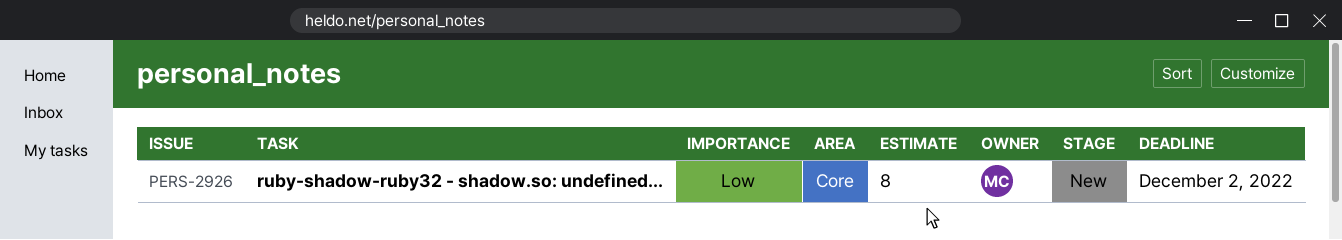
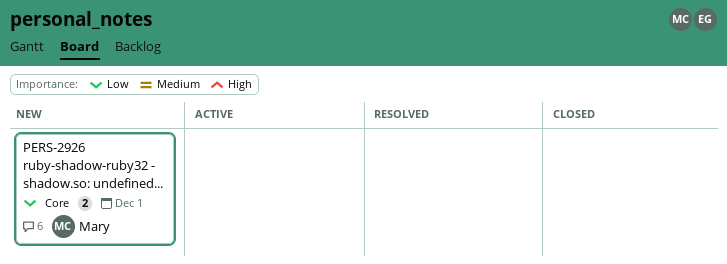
PERS-2926, estimate: 8 -> 2
PERS-2926, due: Dec 2 -> Dec 1

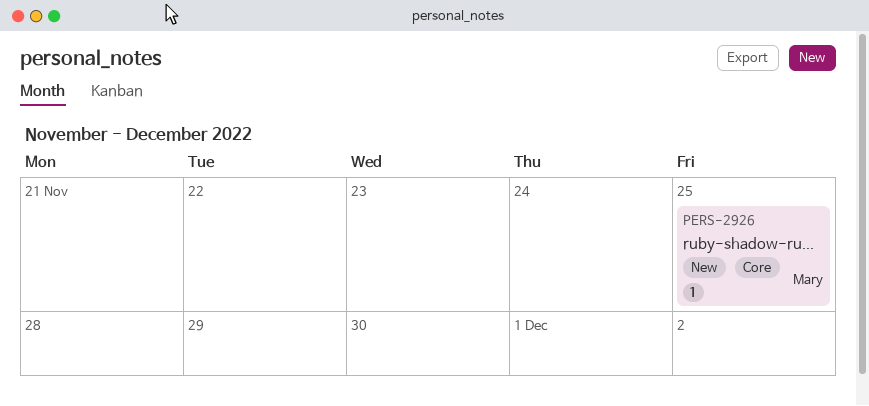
PERS-2926, estimate: 2 -> 1
PERS-2926, due: Dec 1 -> Nov 25

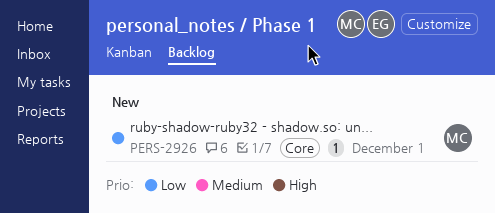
PERS-2926, due: Nov 25 -> Dec 1

